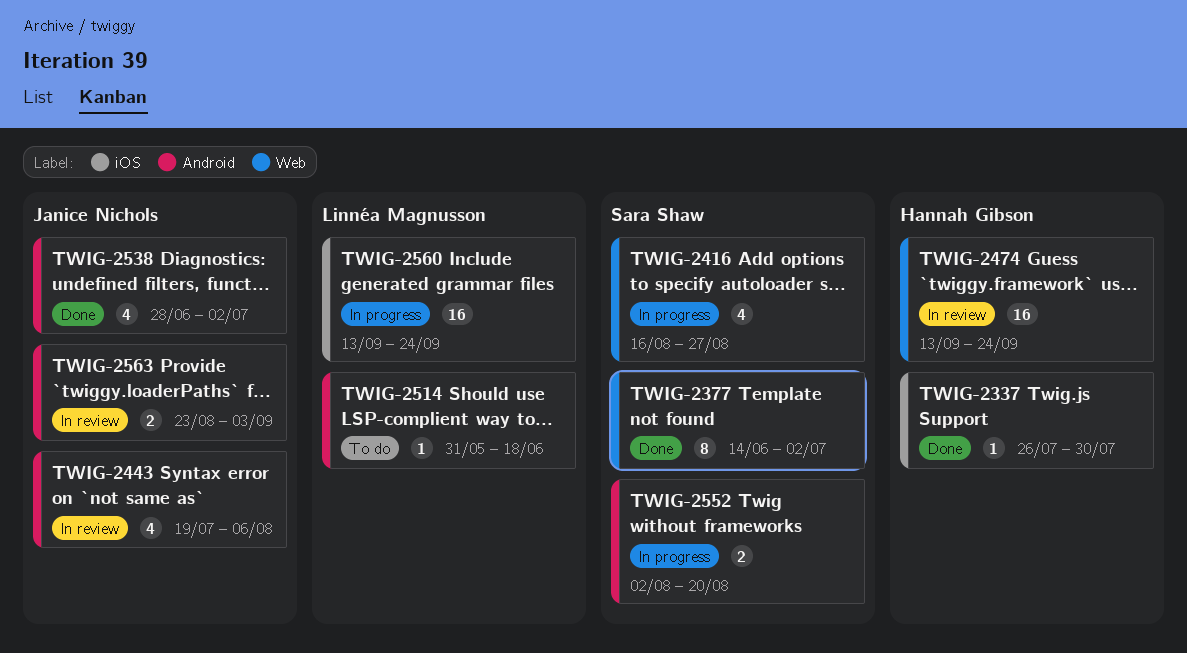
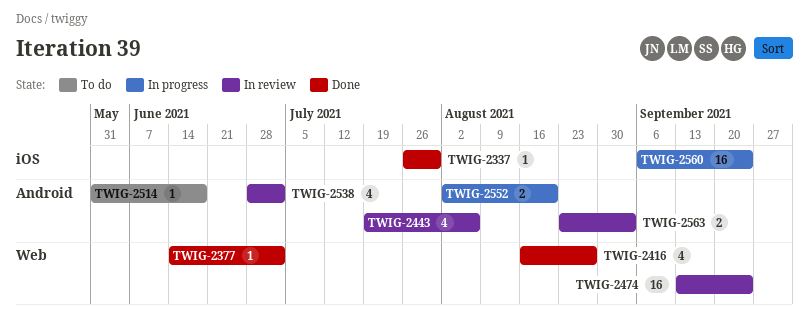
TWIG-2377, estimate: 8 -> 1
TWIG-2416, status: In progress -> Done
TWIG-2538, status: Done -> In review
TWIG-2560, start: Sep 13 -> Sep 6

